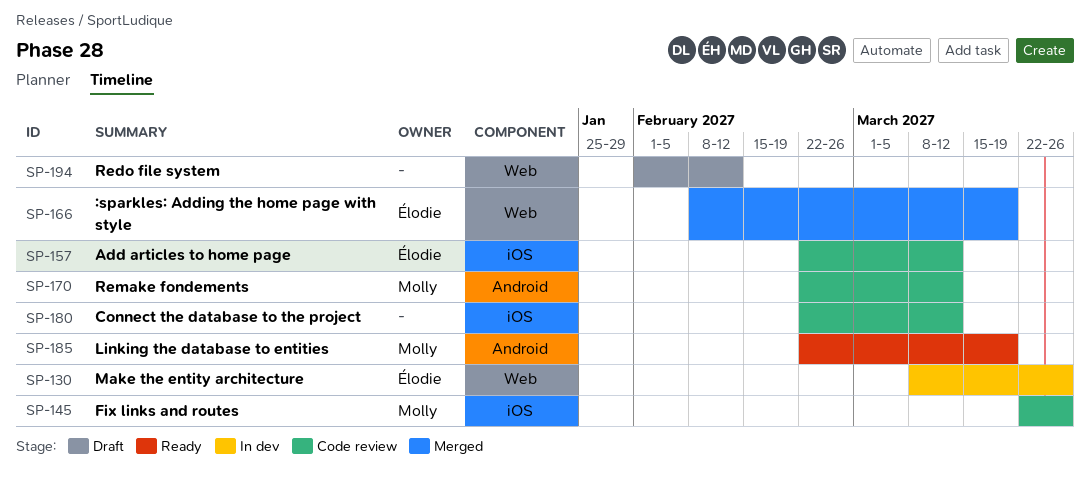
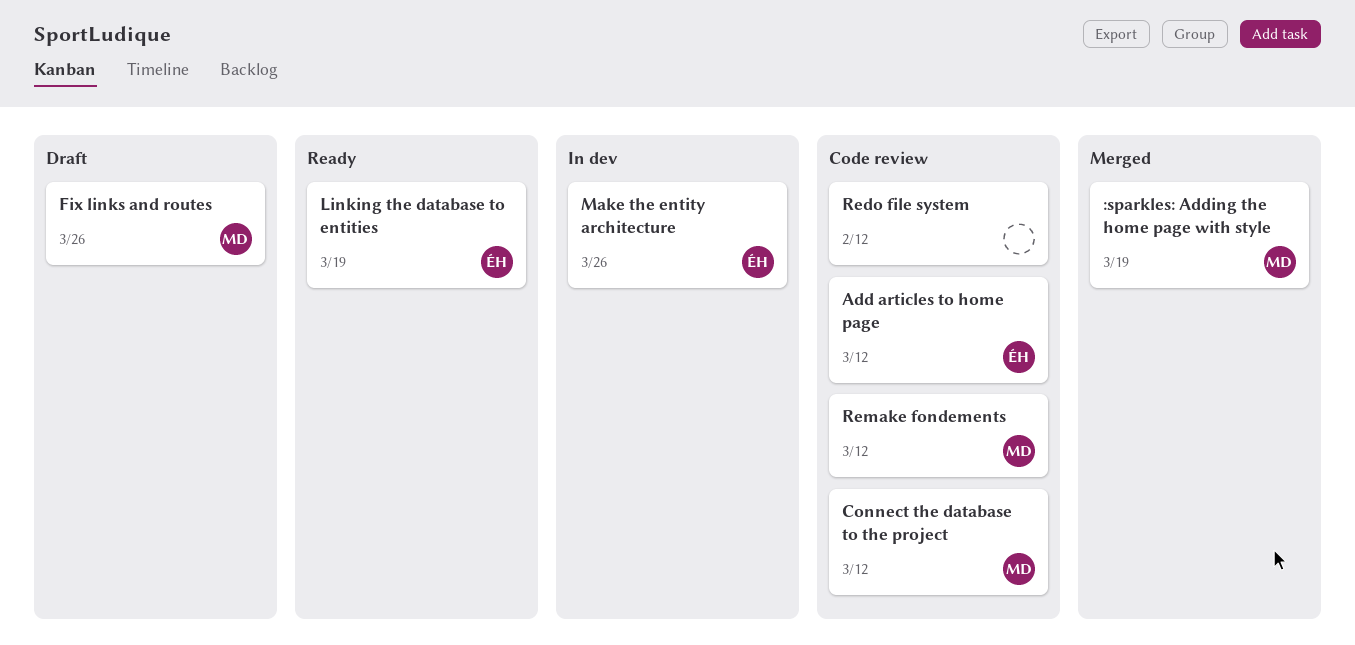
:sparkles: Adding the home page with style, owner: Élodie -> Molly
Connect the database to the project, owner: none -> Molly
Fix links and routes, status: Code review -> Draft
Linking the database to entities, owner: Molly -> Élodie
Redo file system, status: Draft -> Code review

